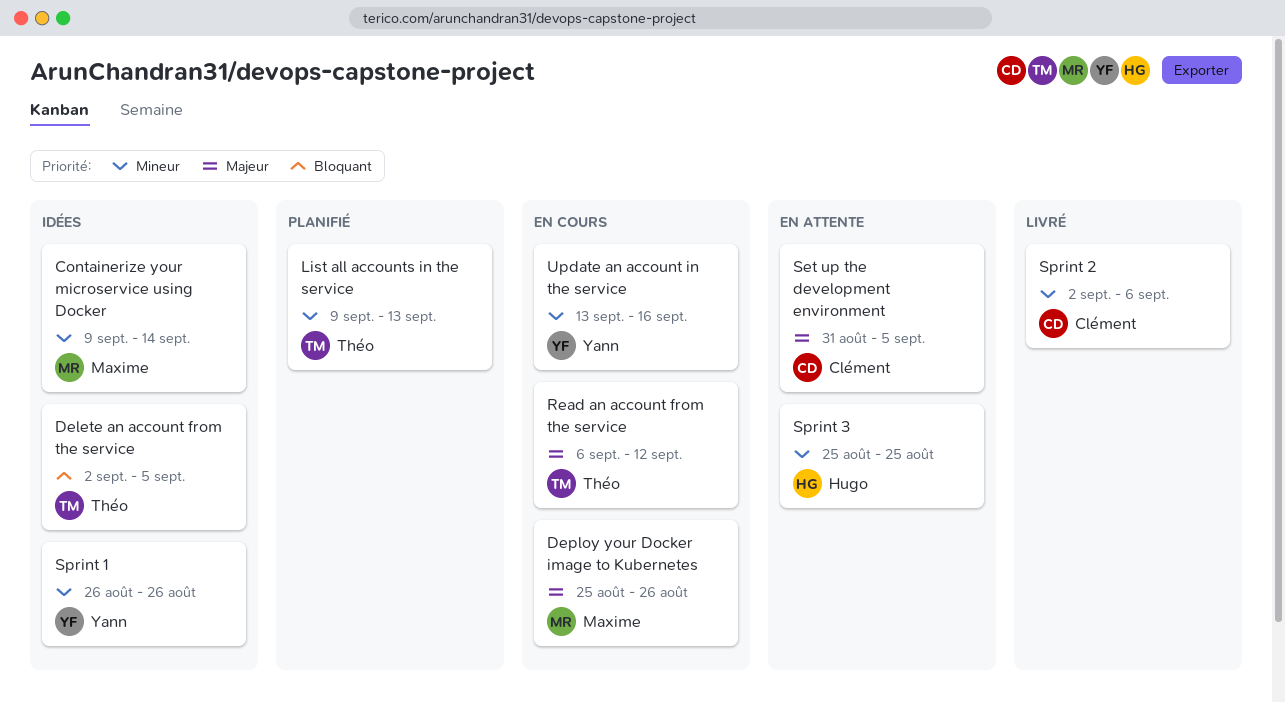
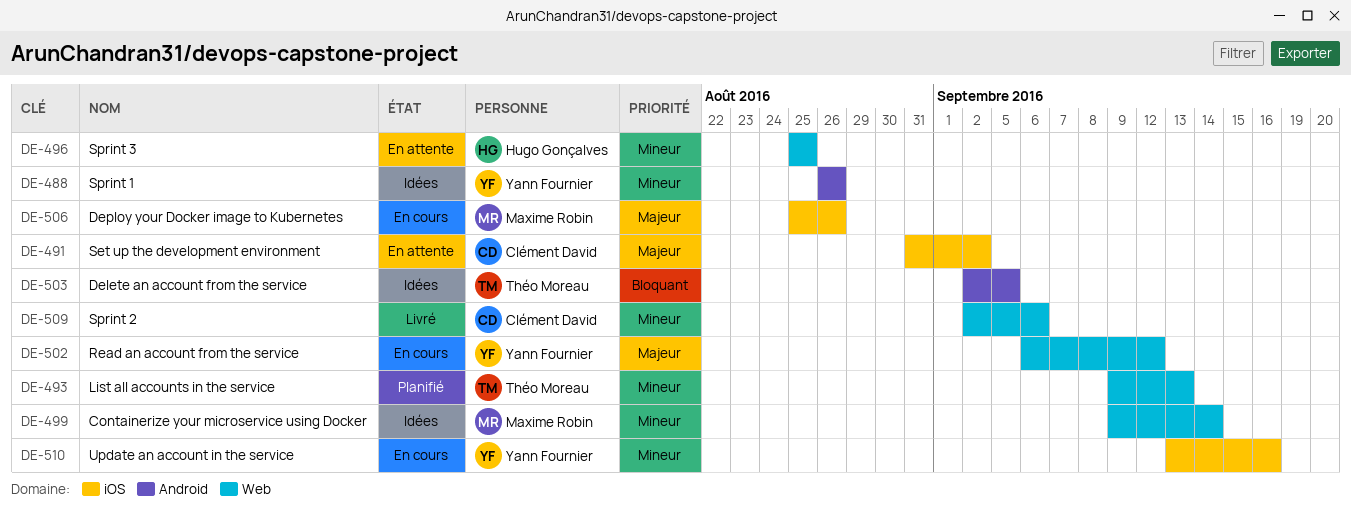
Read an account from the service, owner: Théo Moreau -> Yann Fournier
Set up the development environment, due: Sep 5 -> Sep 2

